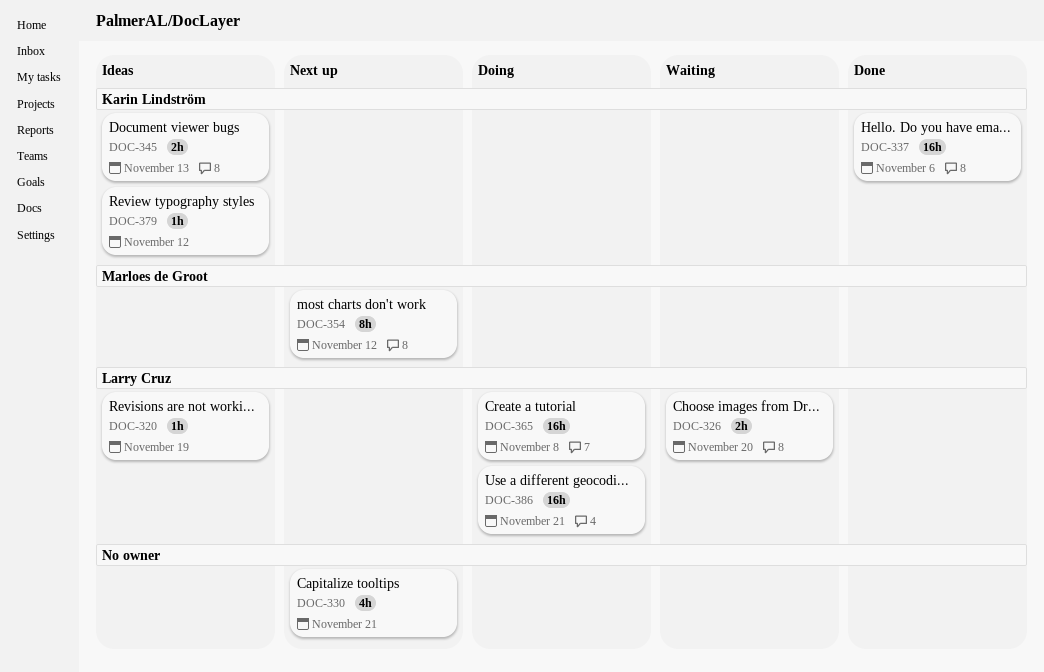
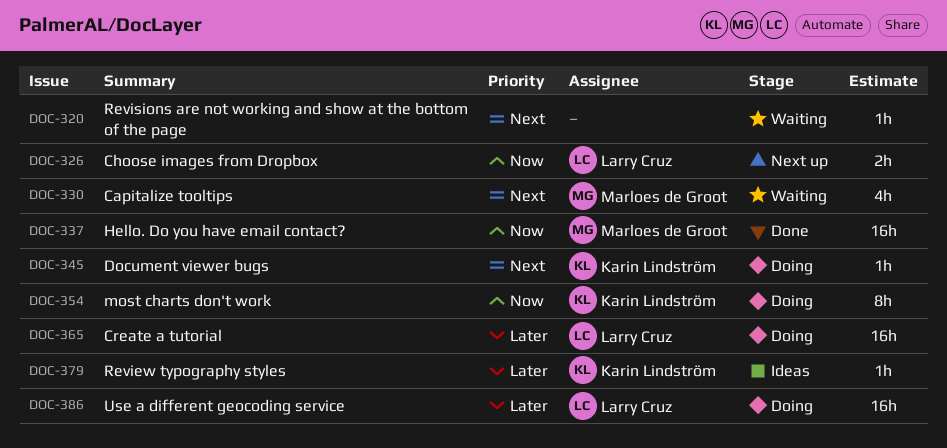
DOC-320, status: Ideas -> Waiting
DOC-320, owner: Larry Cruz -> none
DOC-326, status: Waiting -> Next up
DOC-330, status: Next up -> Waiting
DOC-330, owner: none -> Marloes de Groot
DOC-337, owner: Karin Lindström -> Marloes de Groot
DOC-345, status: Ideas -> Doing
DOC-345, estimate: 2h -> 1h
DOC-354, status: Next up -> Doing
DOC-354, owner: Marloes de Groot -> Karin Lindström

